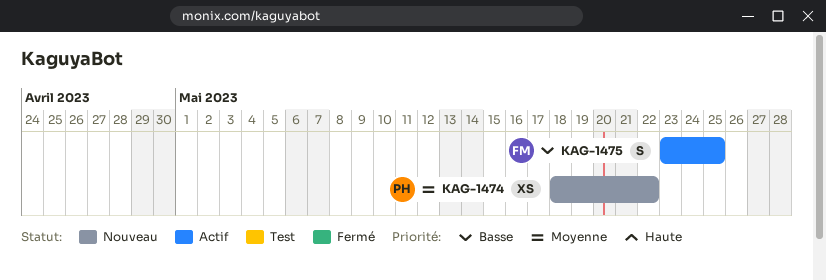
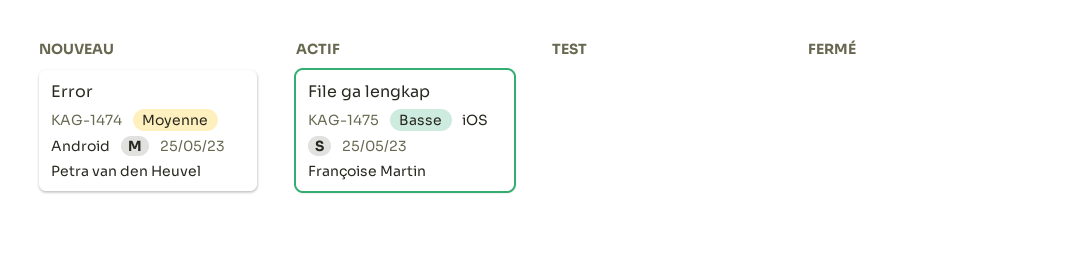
KAG-1474, estimate: XS -> M
KAG-1474, due: May 22 -> May 25

